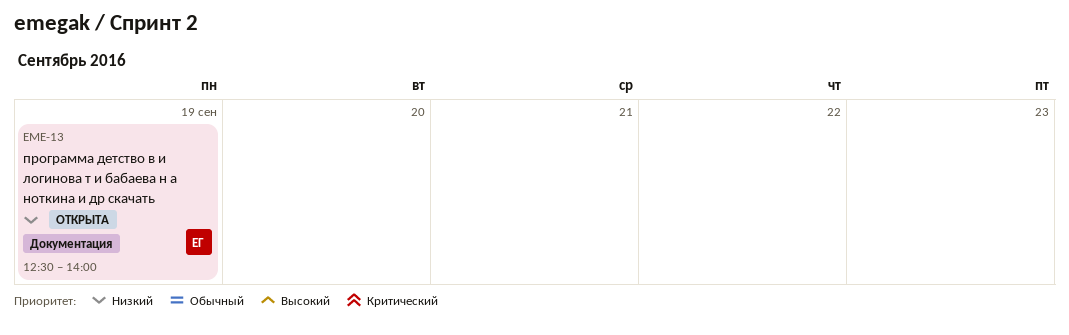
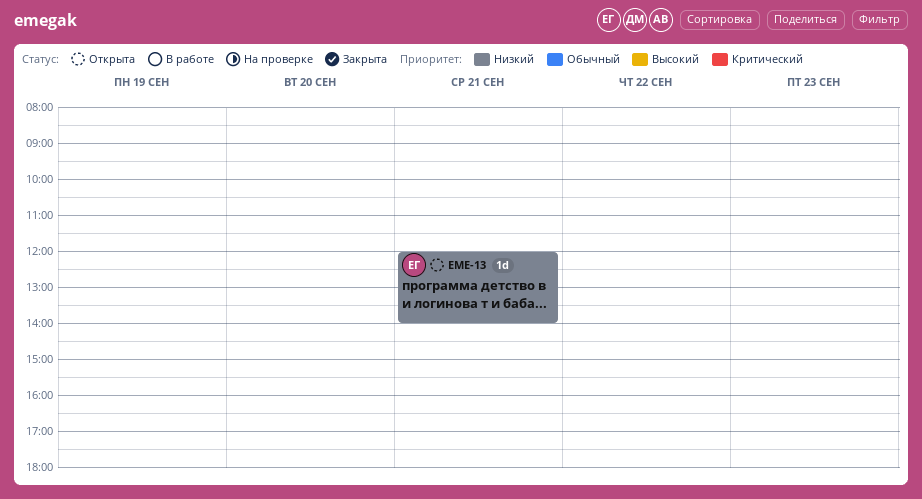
EME-13, day: Sep 19 -> Sep 21
EME-13, begins: 12:30 -> 12:00

